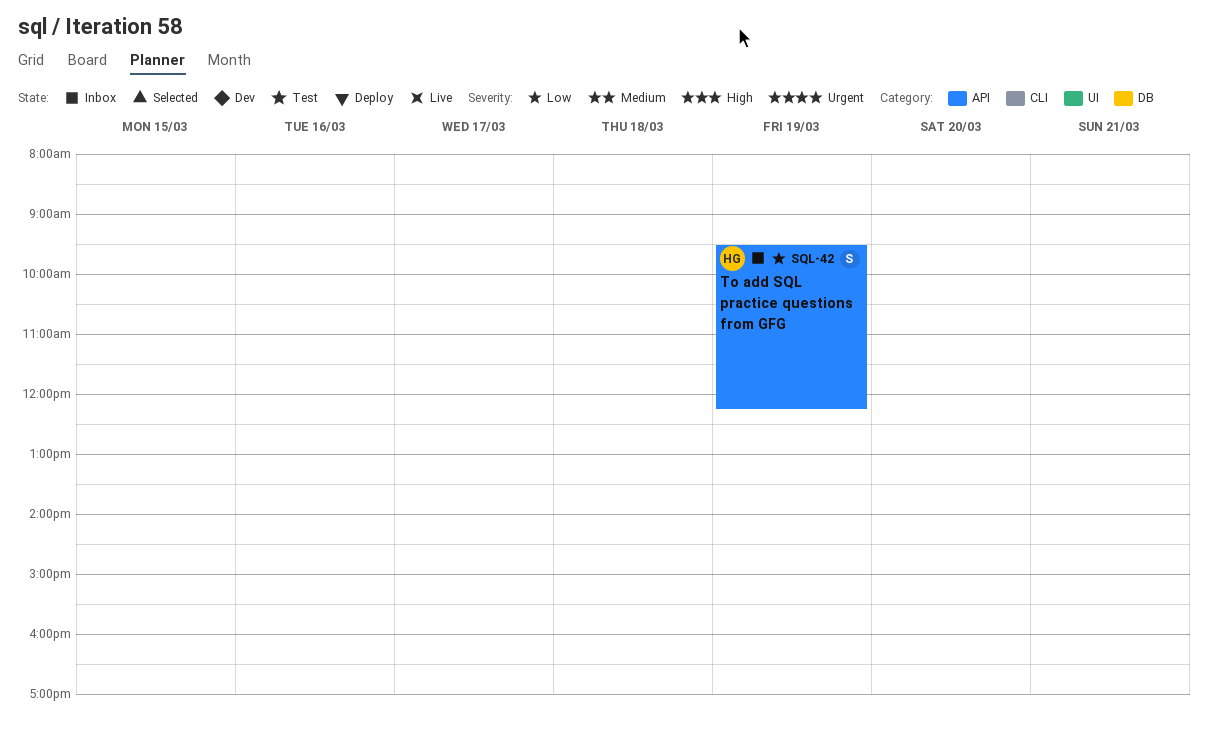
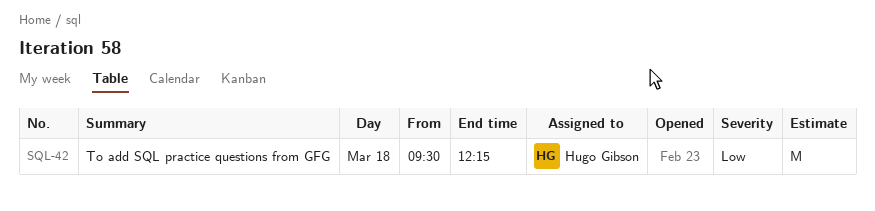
SQL-42, estimate: S -> M
SQL-42, day: Mar 19 -> Mar 18

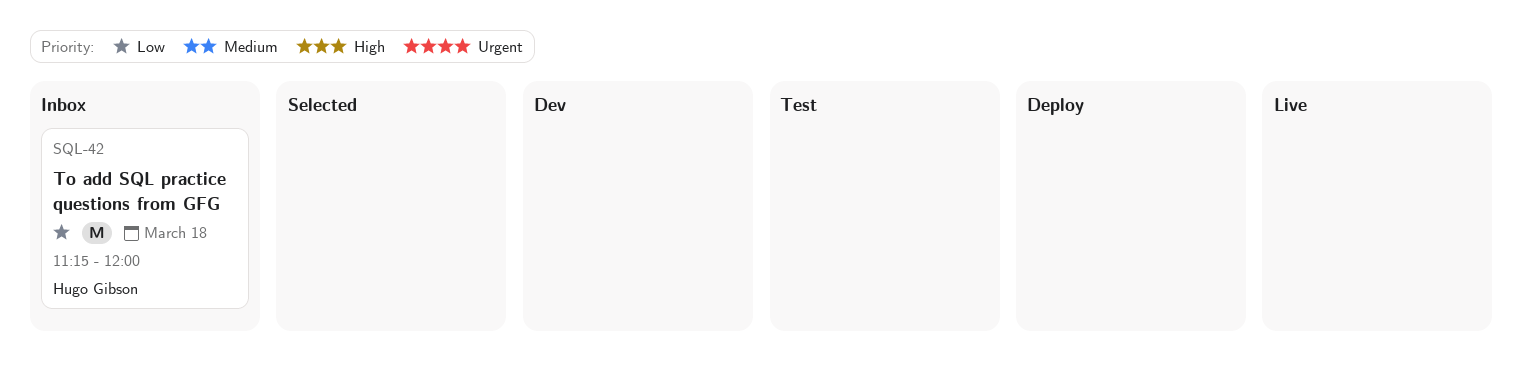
SQL-42, begins: 09:30 -> 11:15
SQL-42, ends: 12:15 -> 12:00

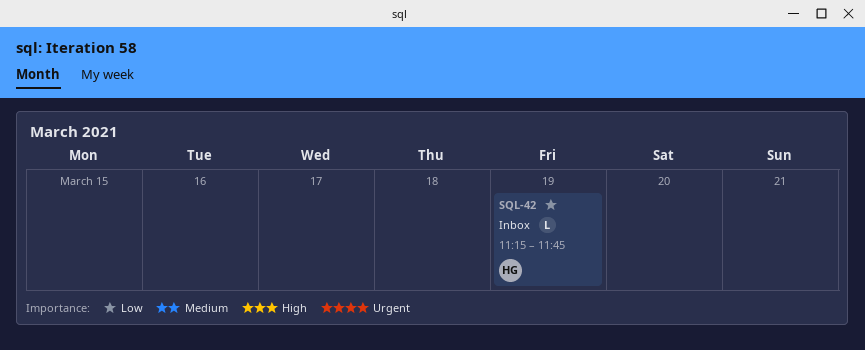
SQL-42, estimate: M -> L
SQL-42, day: Mar 18 -> Mar 19
SQL-42, ends: 12:00 -> 11:45

